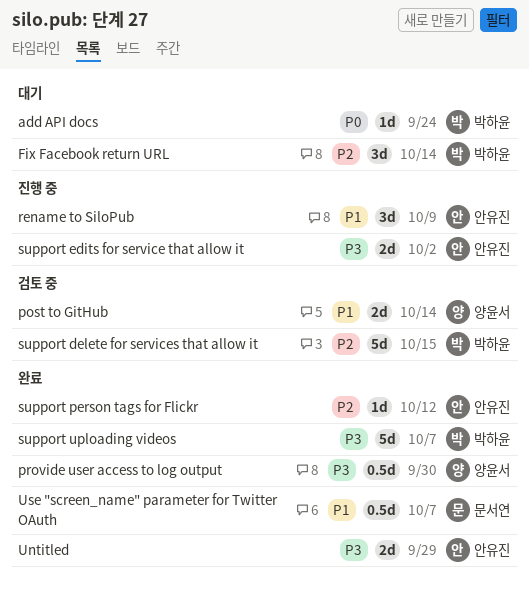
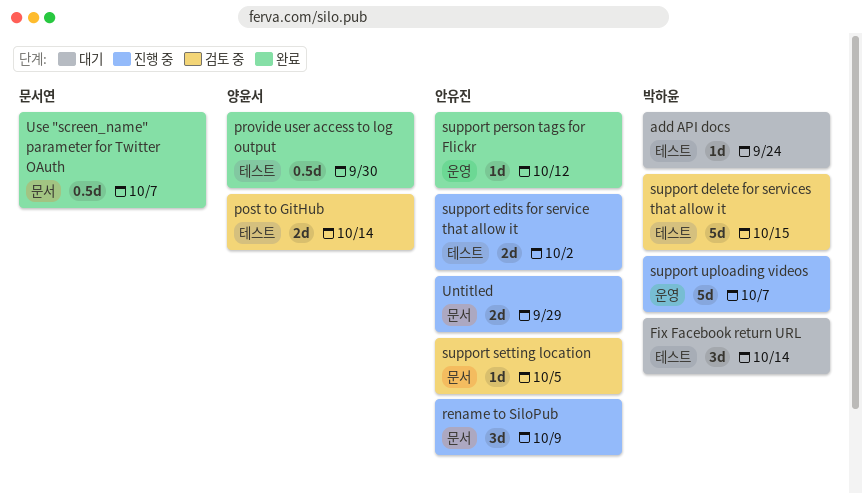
support setting location: none -> present
support uploading videos, status: 완료 -> 진행 중
Untitled, status: 완료 -> 진행 중

